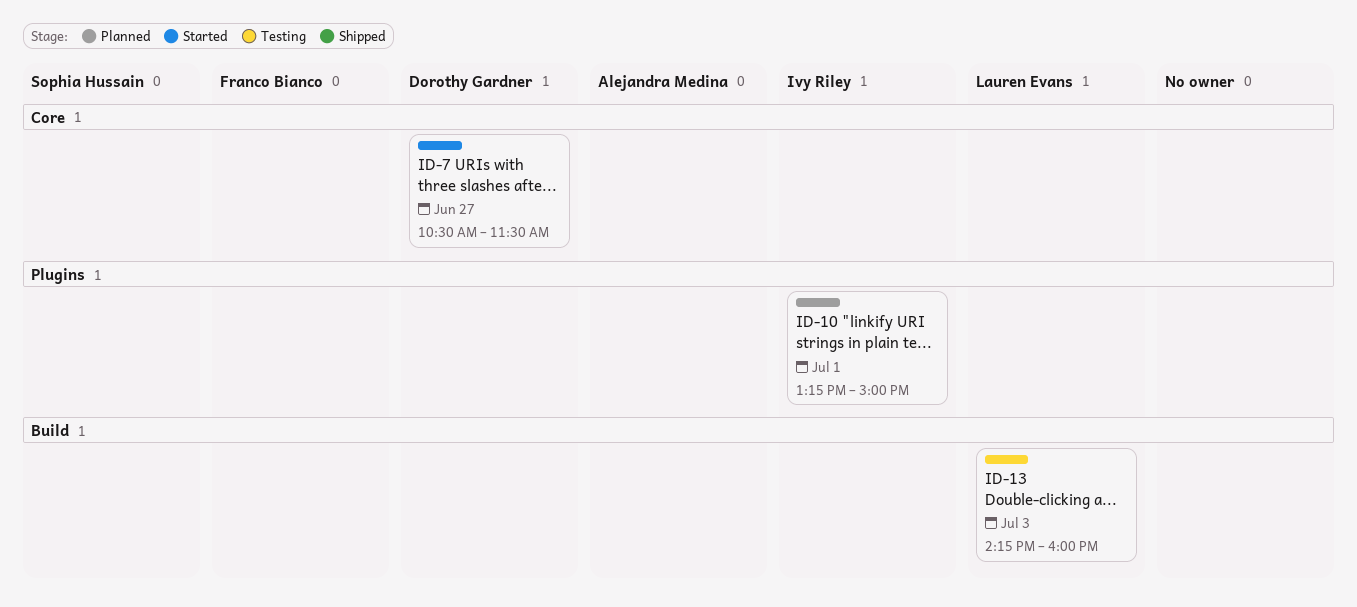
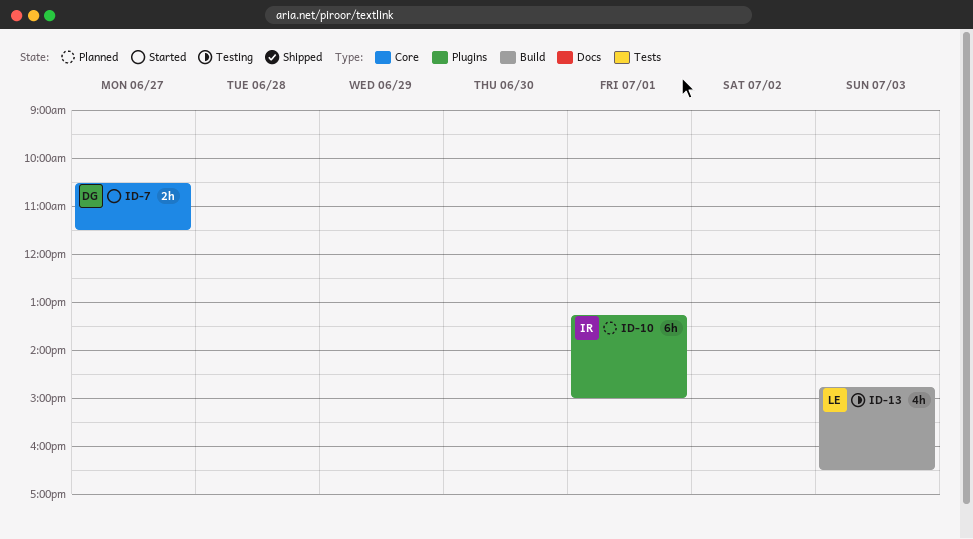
ID-13, begins: 14:15 -> 14:45
ID-13, ends: 16:00 -> 16:30

